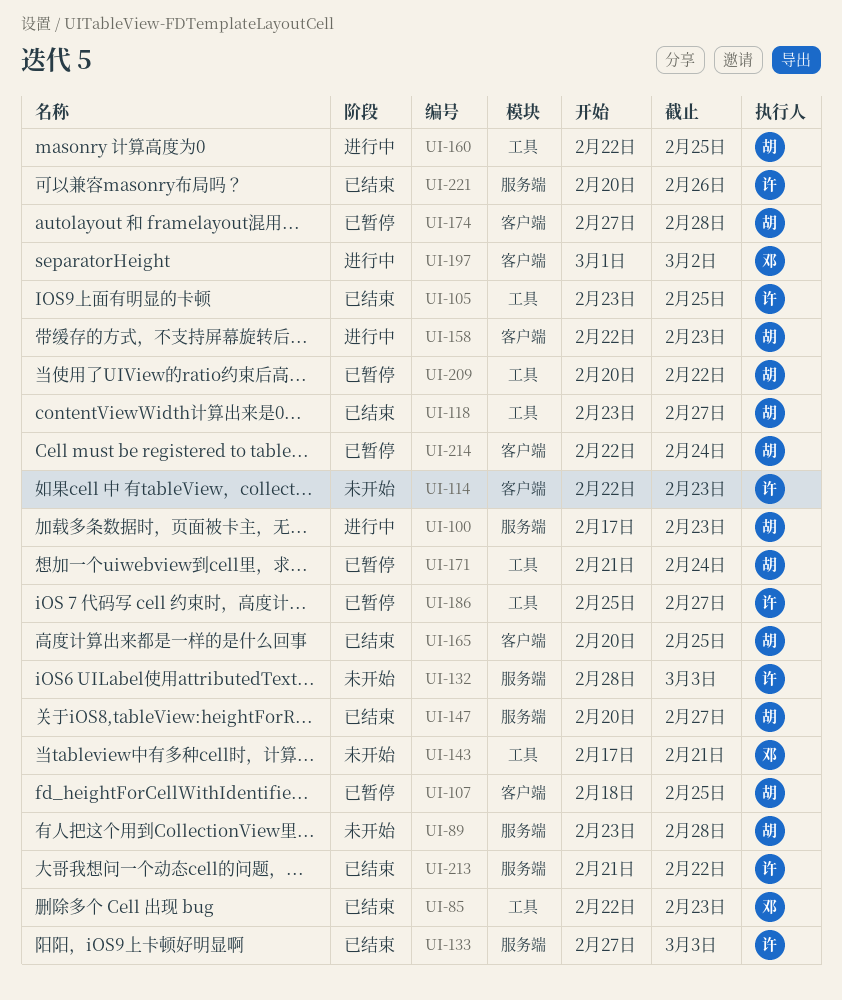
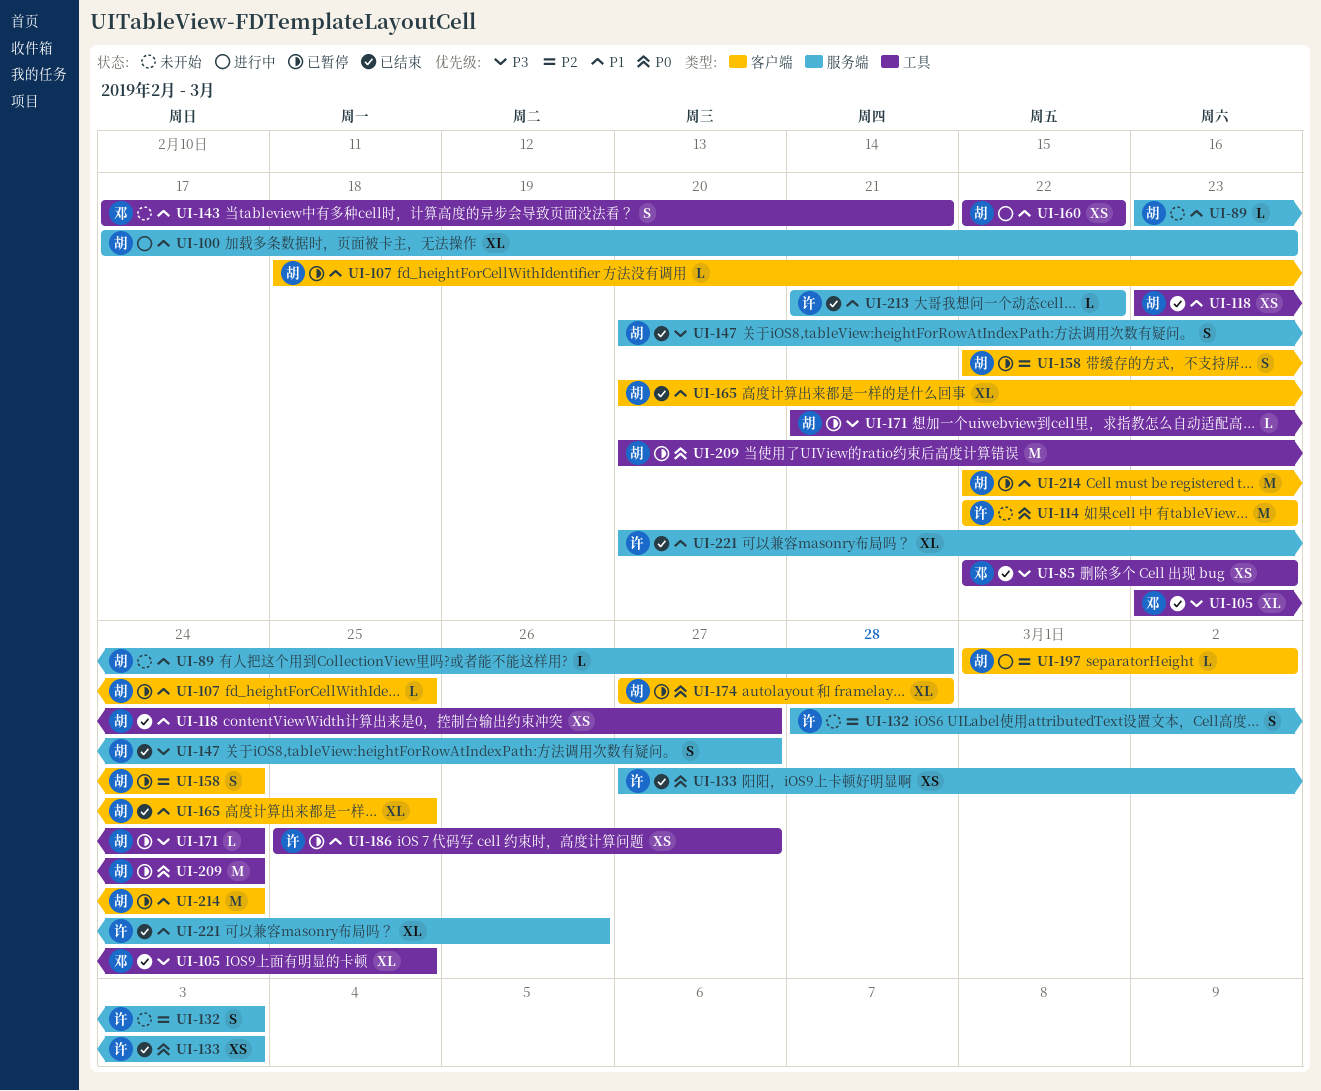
UI-105, owner: 许 -> 邓
UI-158, status: 进行中 -> 已暂停
UI-158, due: Feb 23 -> Feb 24
UI-160, due: Feb 25 -> Feb 22
UI-197, owner: 邓 -> 胡
UI-209, due: Feb 22 -> Feb 24

